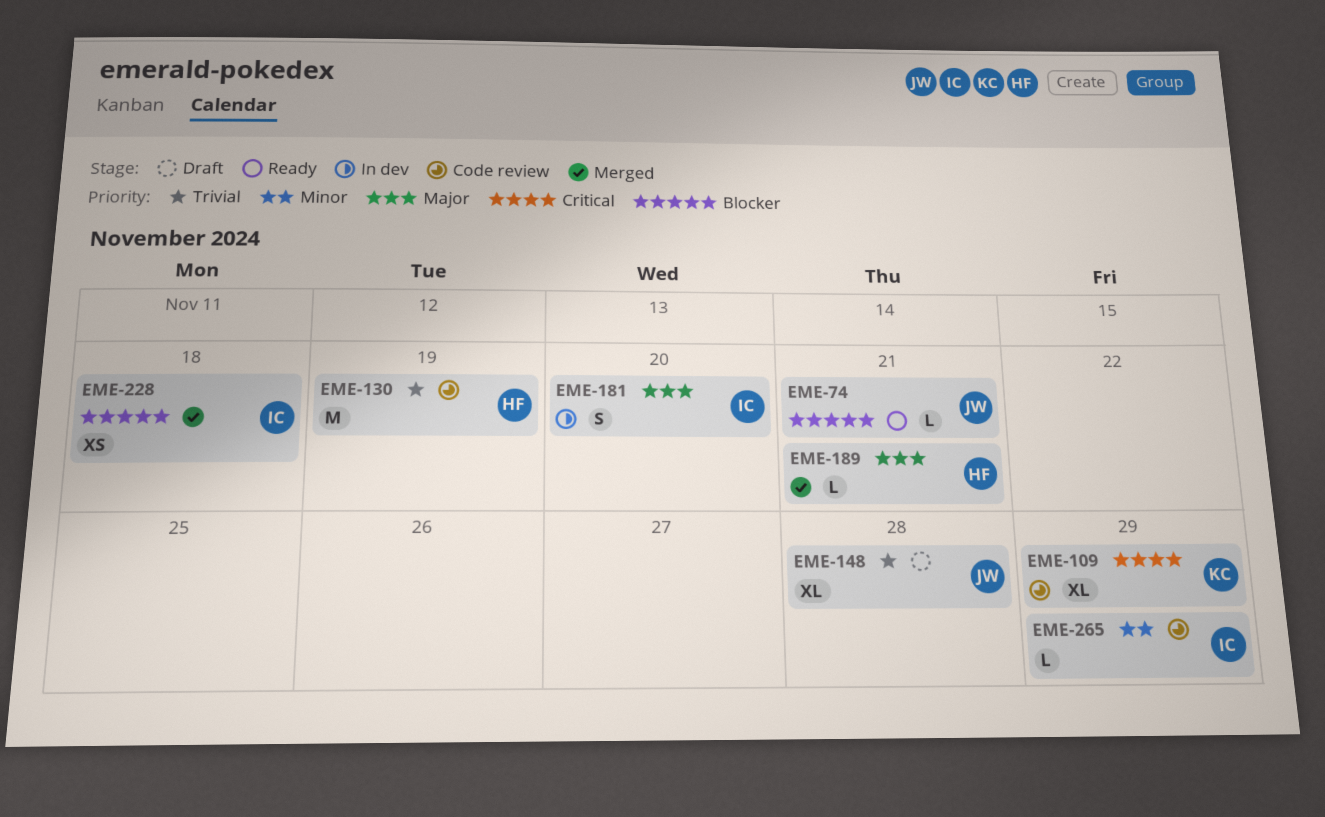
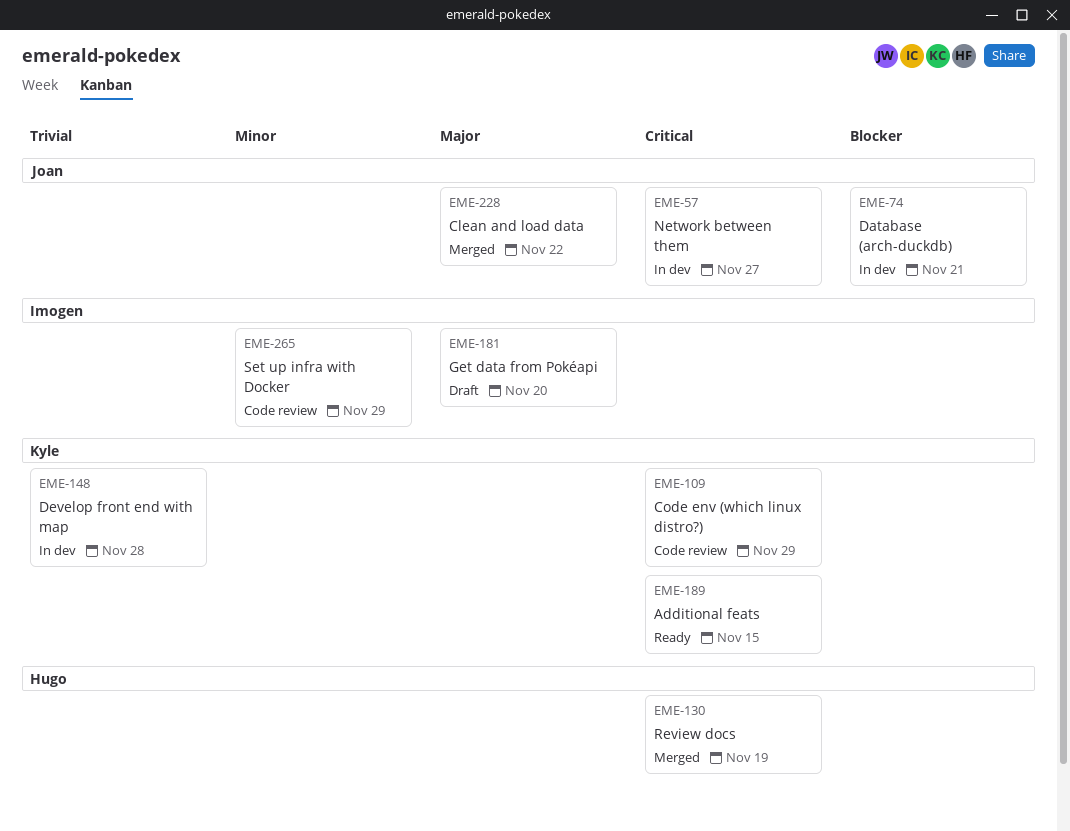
EME-57: none -> present
EME-74, status: Ready -> In dev
EME-130, status: Code review -> Merged
EME-130, priority: Trivial -> Critical
EME-148, status: Draft -> In dev
EME-148, owner: Joan -> Kyle
EME-181, status: In dev -> Draft
EME-189, status: Merged -> Ready
EME-189, owner: Hugo -> Kyle
EME-189, priority: Major -> Critical
EME-189, due: Nov 21 -> Nov 15
EME-228, owner: Imogen -> Joan
EME-228, priority: Blocker -> Major
EME-228, due: Nov 18 -> Nov 22

